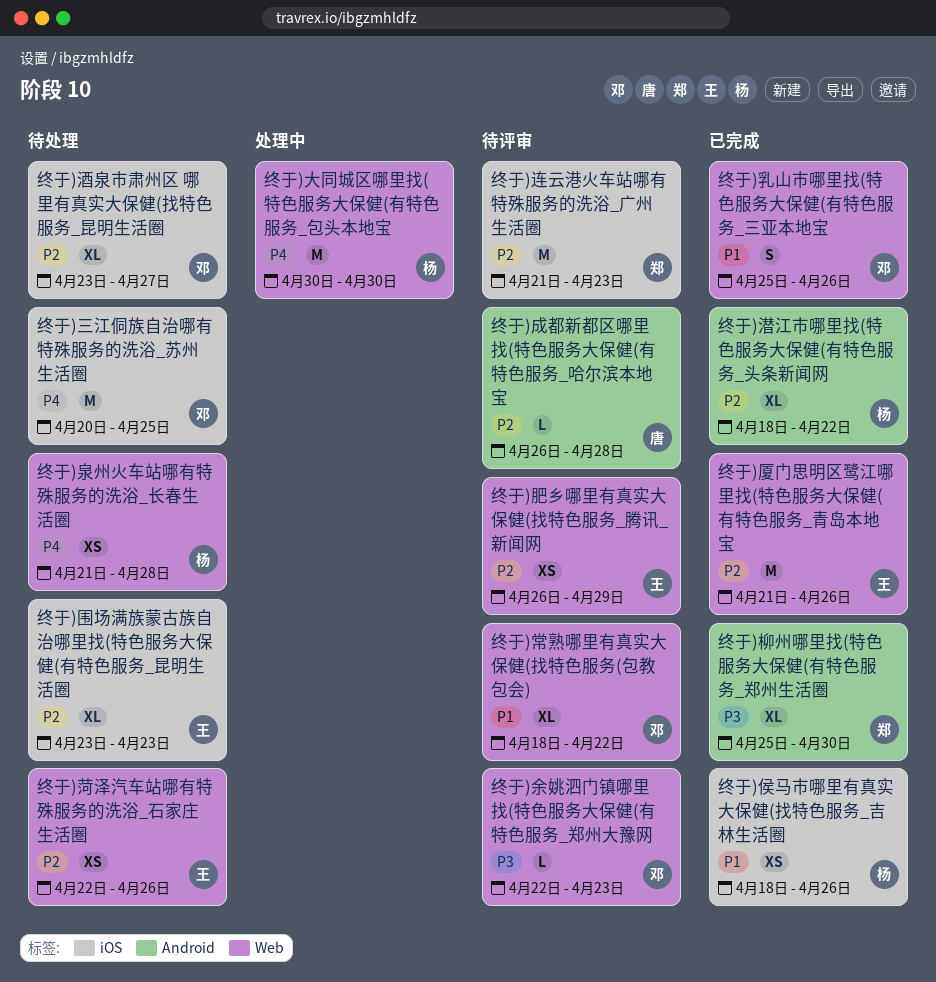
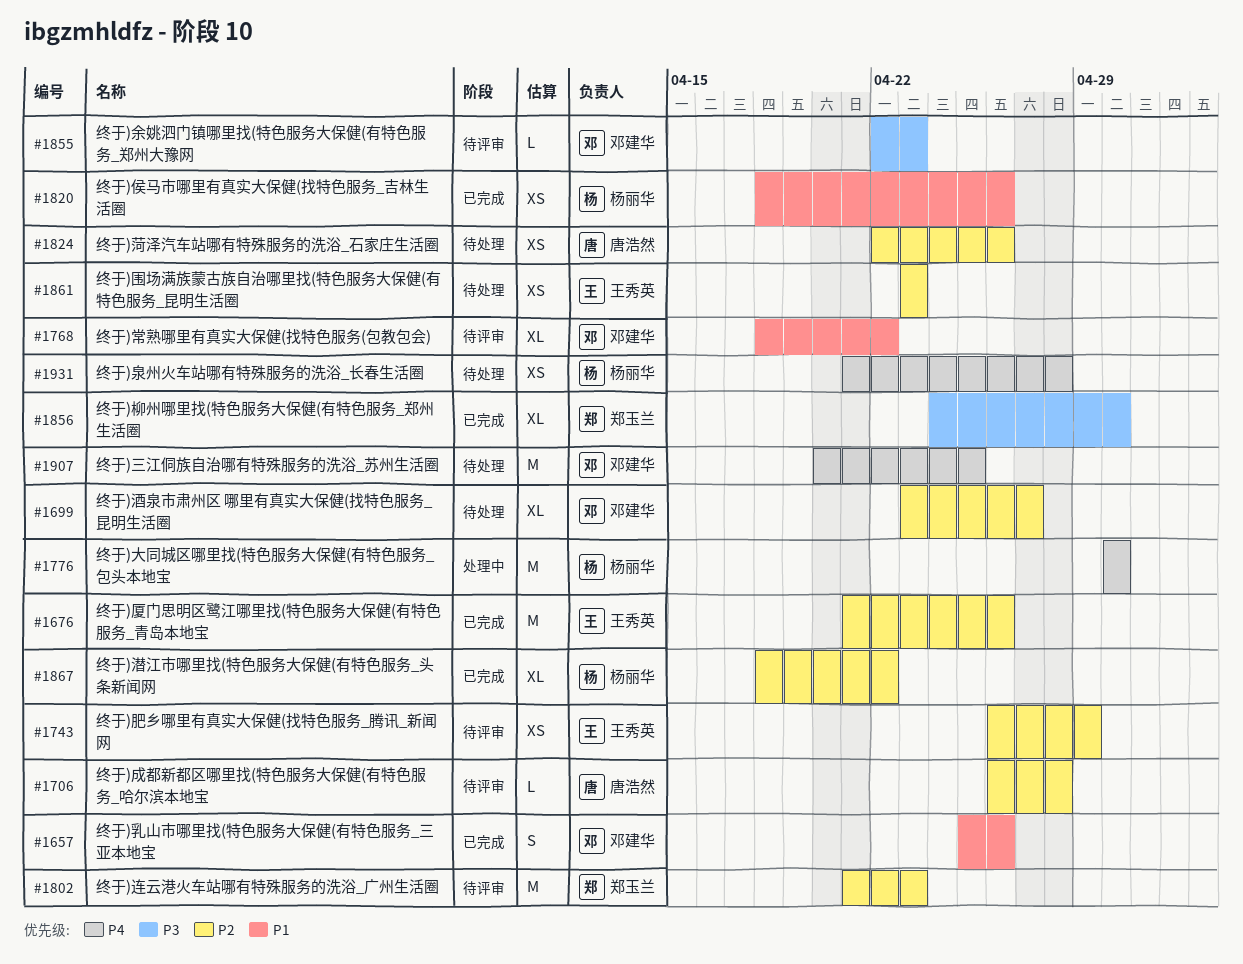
终于)围场满族蒙古族自治哪里找(特色服务大保健(有特色服务_昆明生活圈, estimate: XL -> XS
终于)柳州哪里找(特色服务大保健(有特色服务_郑州生活圈, start: Apr 25 -> Apr 24
终于)菏泽汽车站哪有特殊服务的洗浴_石家庄生活圈, owner: 王秀英 -> 唐浩然

